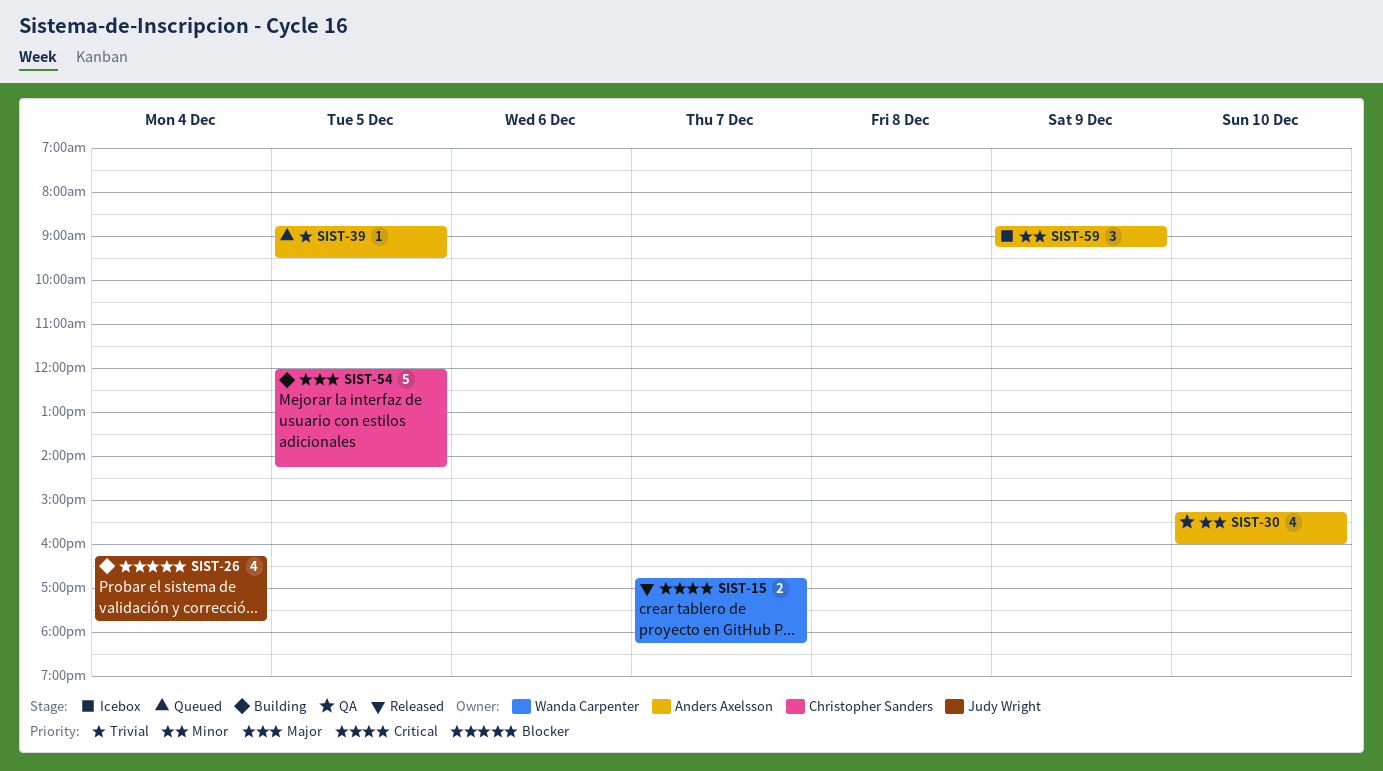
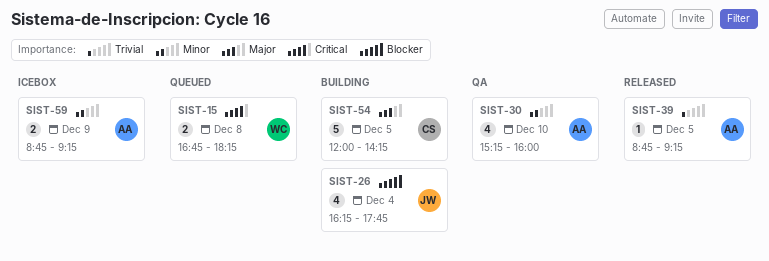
SIST-15, status: Released -> Queued
SIST-15, day: Dec 7 -> Dec 8
SIST-39, status: Queued -> Released
SIST-39, ends: 09:30 -> 09:15
SIST-59, estimate: 3 -> 2

